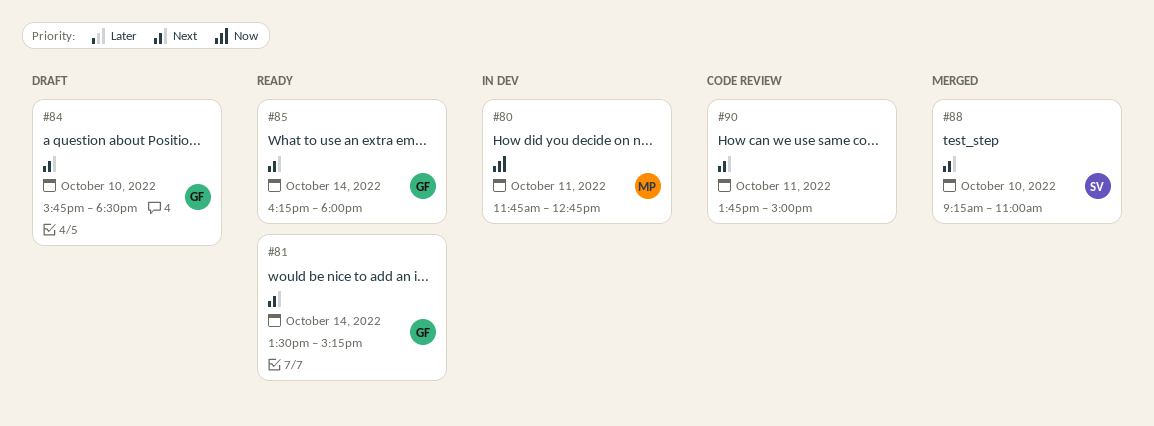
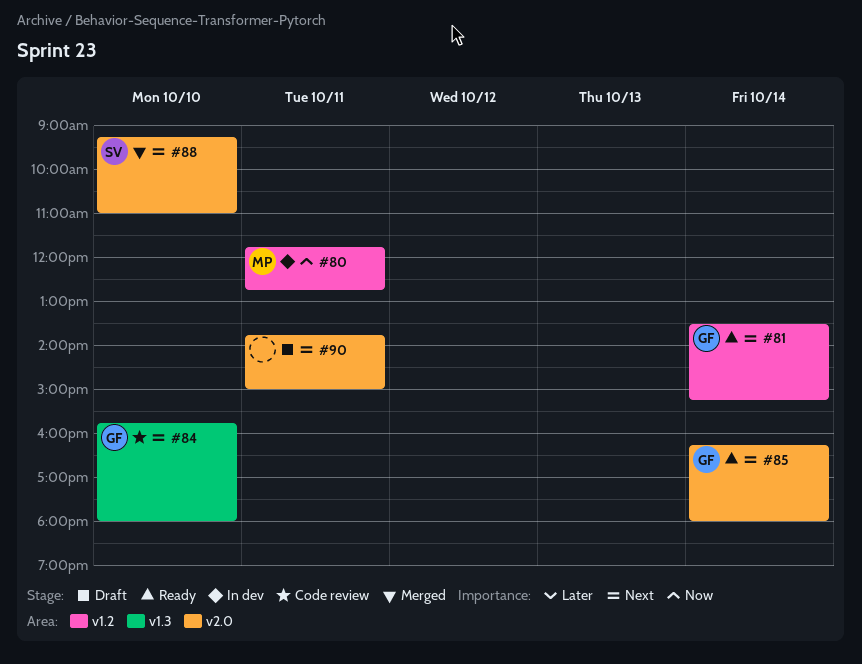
#84, status: Draft -> Code review
#84, ends: 18:30 -> 18:00
#90, status: Code review -> Draft

